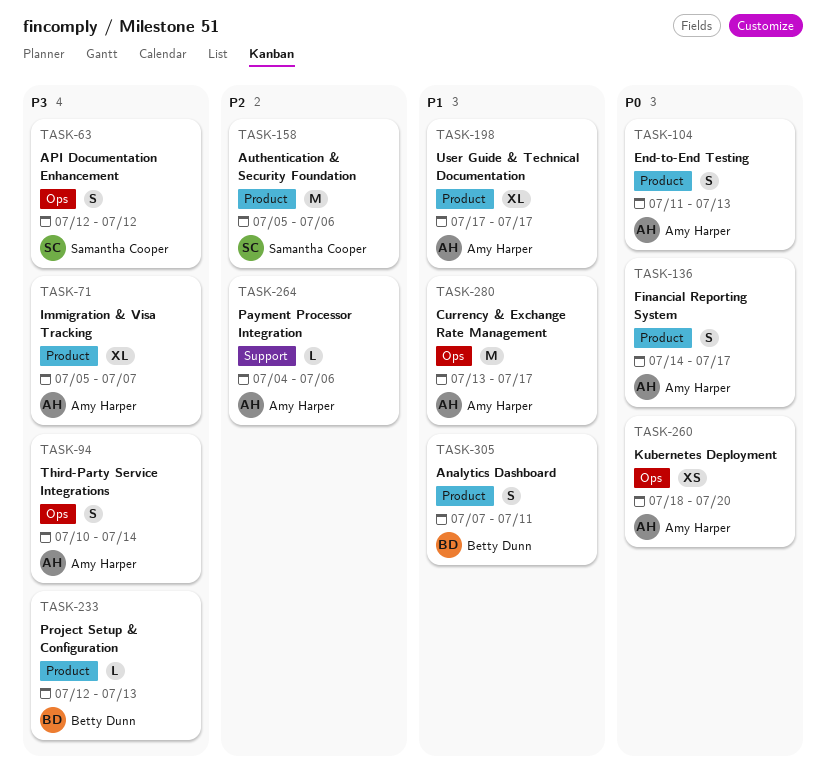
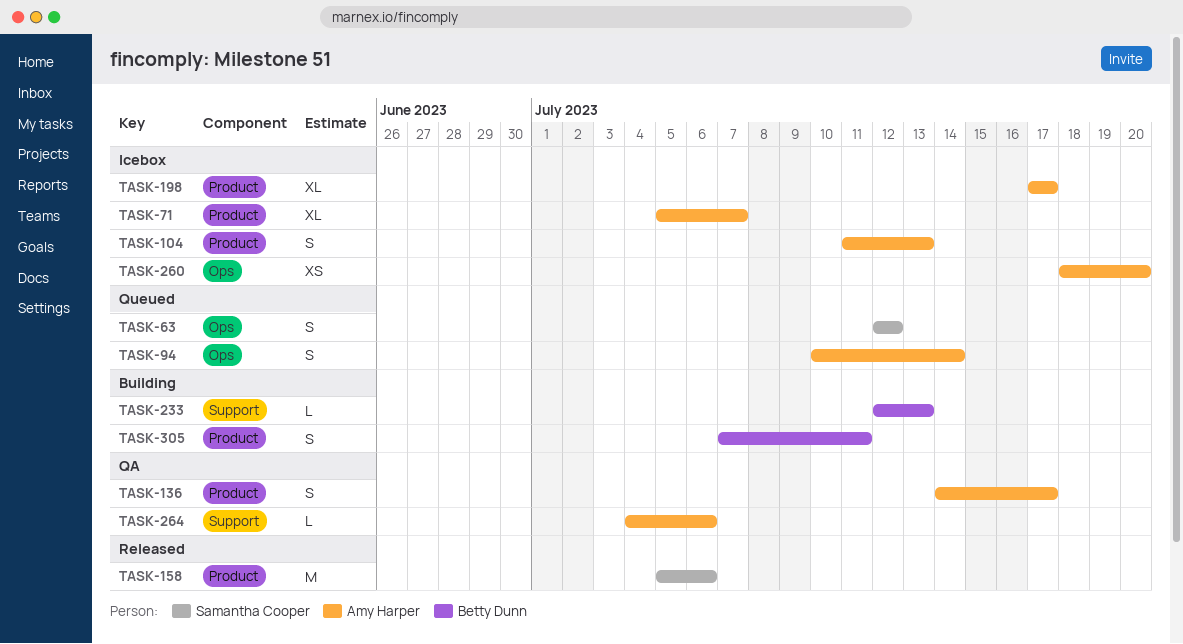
TASK-233, label: Product -> Support
TASK-280: present -> none

